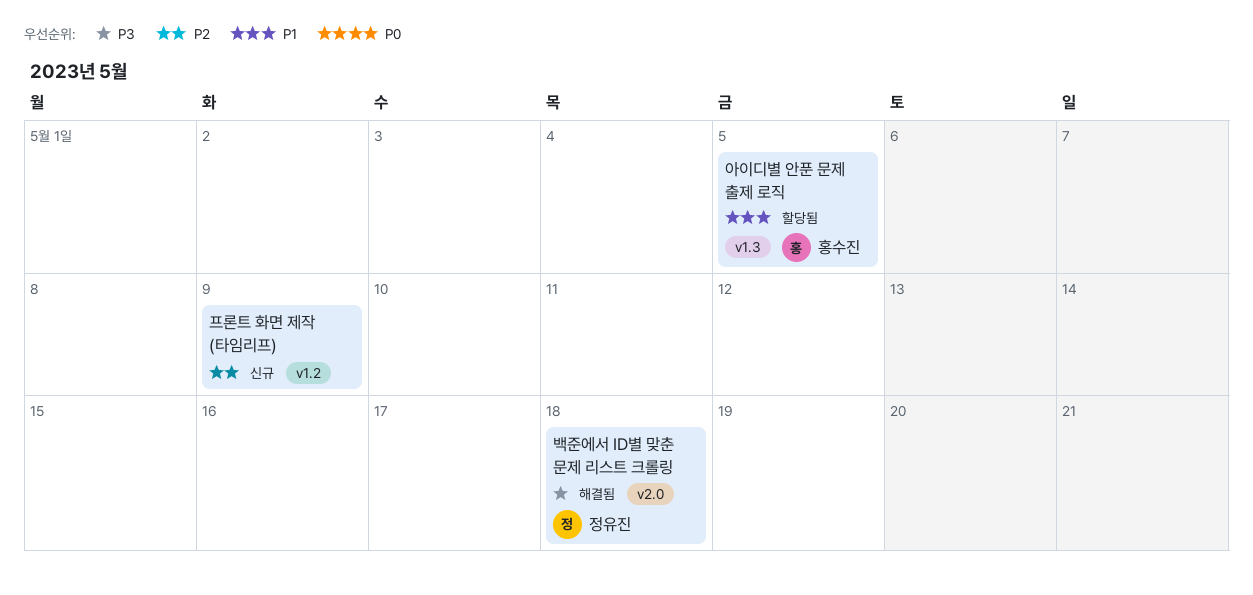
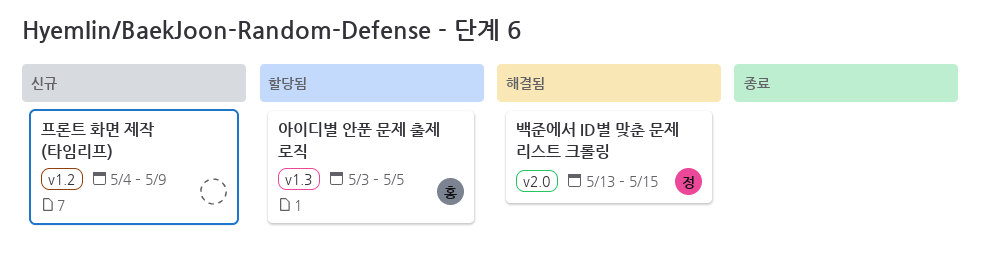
백준에서 ID별 맞춘 문제 리스트 크롤링, due: May 18 -> May 15

